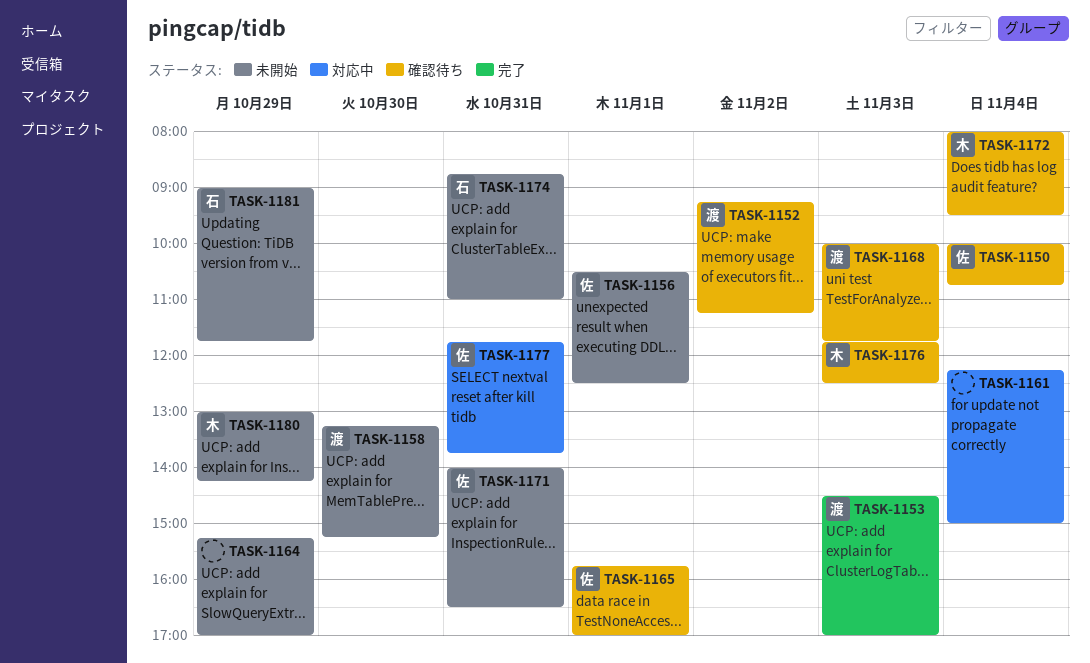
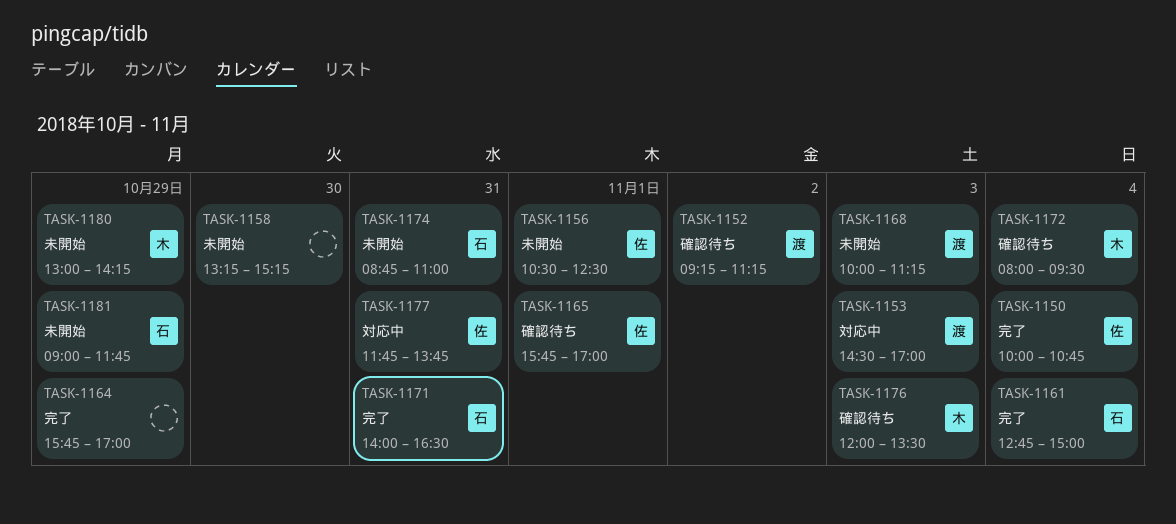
TASK-1150, status: 確認待ち -> 完了
TASK-1153, status: 完了 -> 対応中
TASK-1158, owner: 渡 -> none
TASK-1161, status: 対応中 -> 完了
TASK-1161, owner: none -> 石
TASK-1161, begins: 12:15 -> 12:45
TASK-1164, status: 未開始 -> 完了
TASK-1164, begins: 15:15 -> 15:45
TASK-1168, status: 確認待ち -> 未開始
TASK-1168, ends: 11:45 -> 11:15
TASK-1171, status: 未開始 -> 完了
TASK-1171, owner: 佐 -> 石
TASK-1176, begins: 11:45 -> 12:00
TASK-1176, ends: 12:30 -> 13:30

